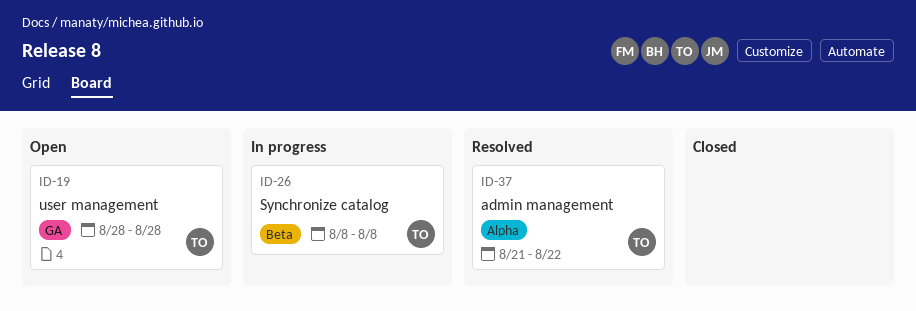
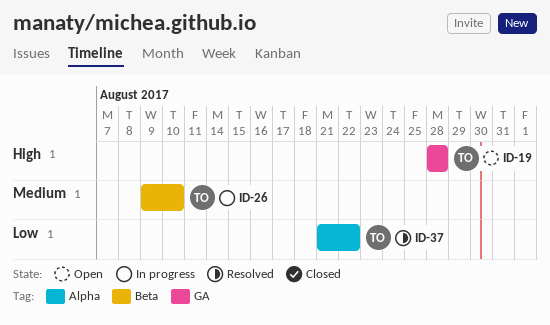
ID-26, start: Aug 8 -> Aug 9
ID-26, due: Aug 8 -> Aug 10

